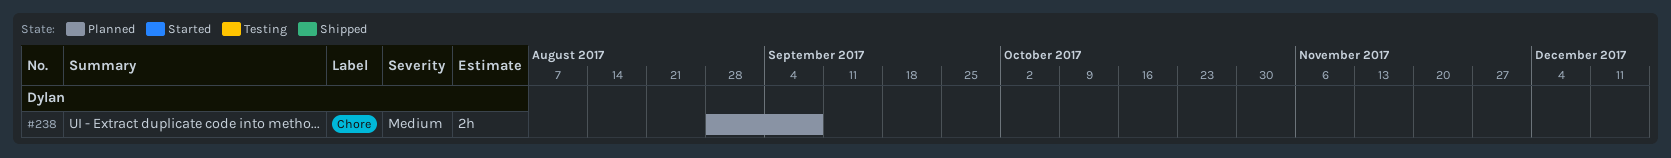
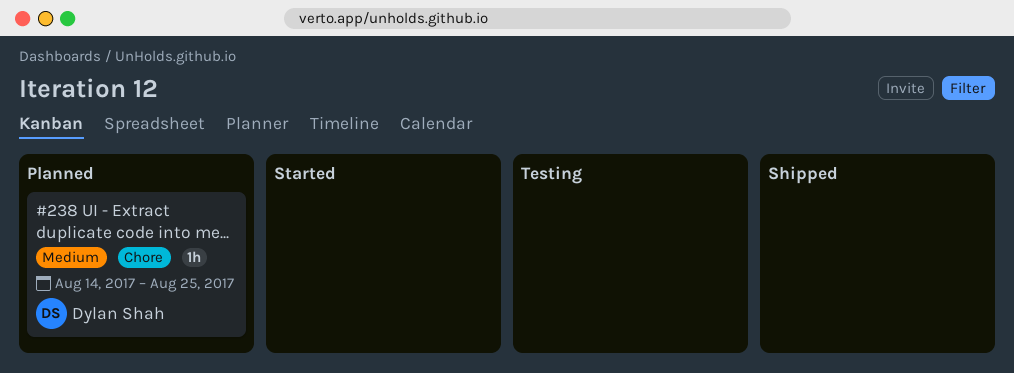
#238, estimate: 2h -> 1h
#238, start: Aug 28 -> Aug 14
#238, due: Sep 8 -> Aug 25

